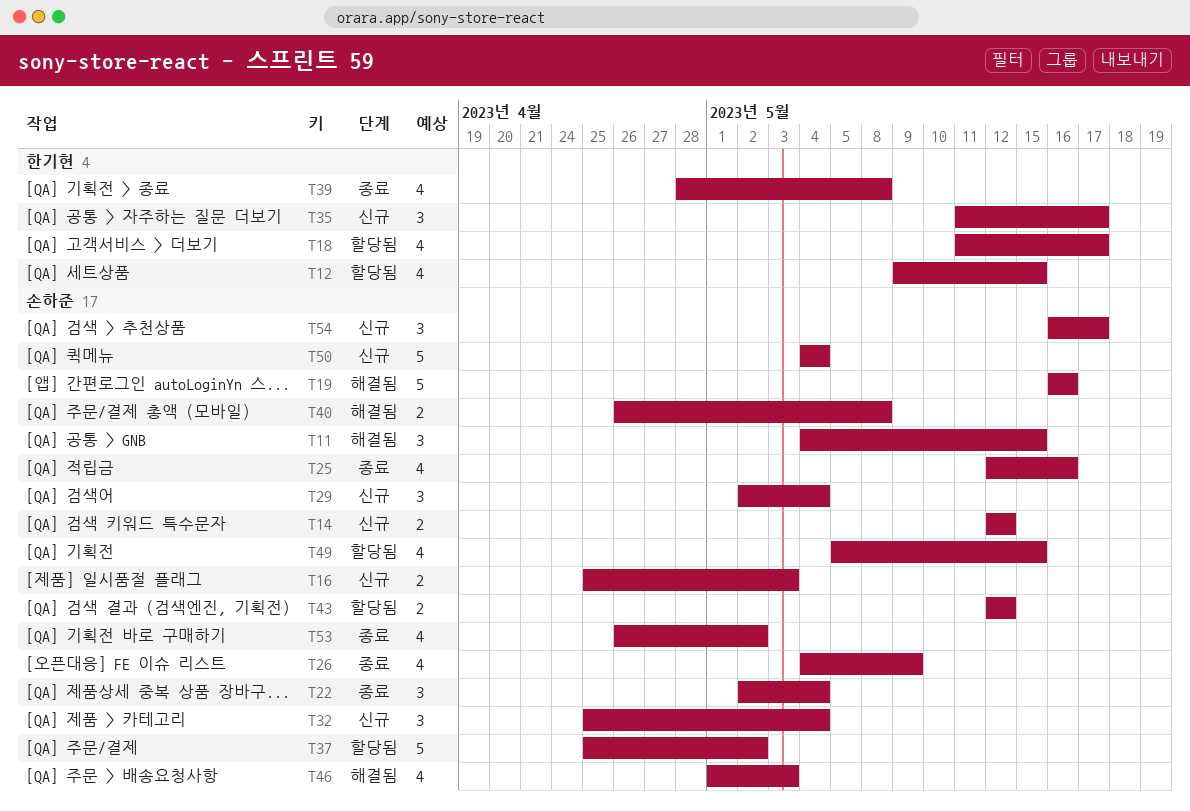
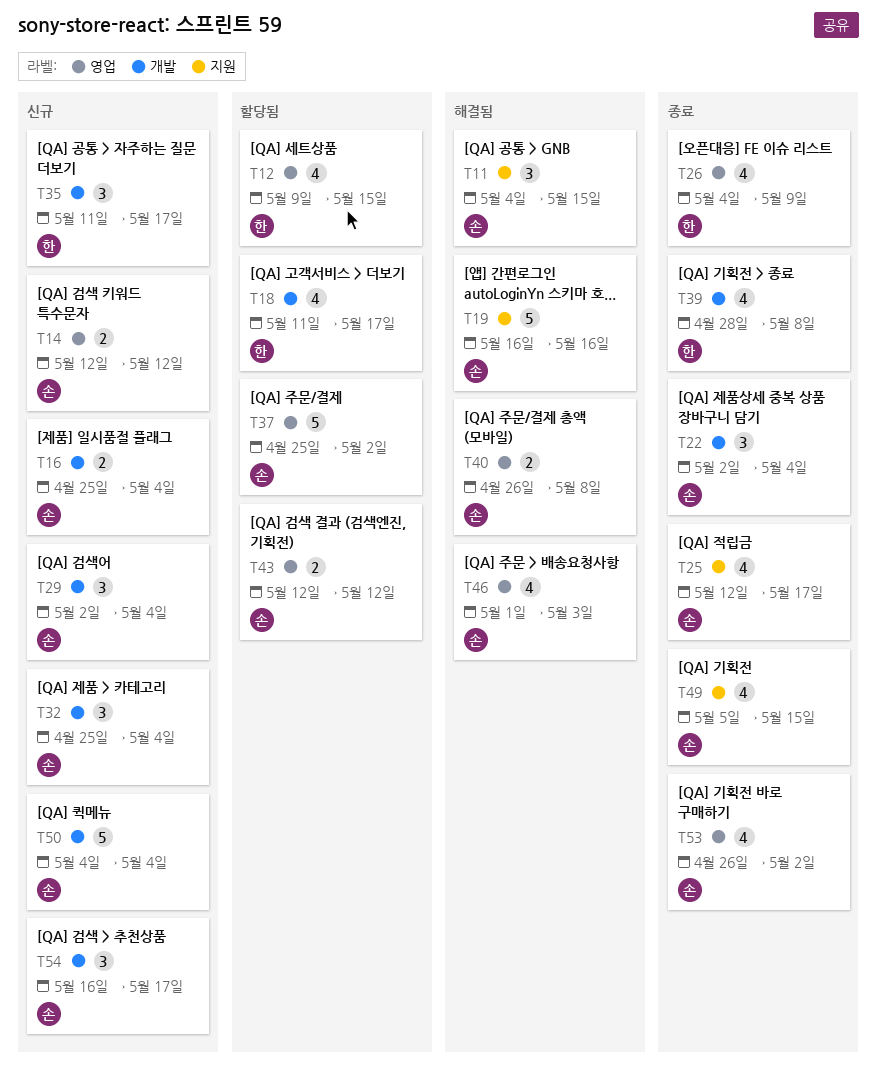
T16, due: May 3 -> May 4
T25, due: May 16 -> May 17
T26, owner: 손하준 -> 한기현
T49, status: 할당됨 -> 종료

